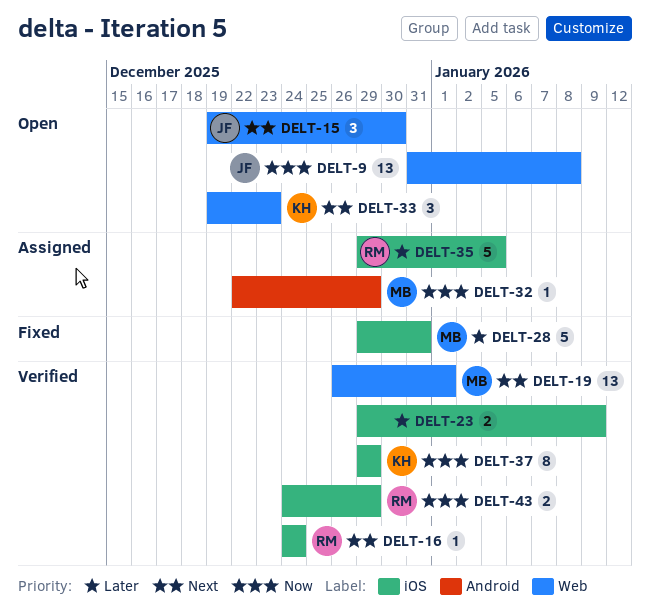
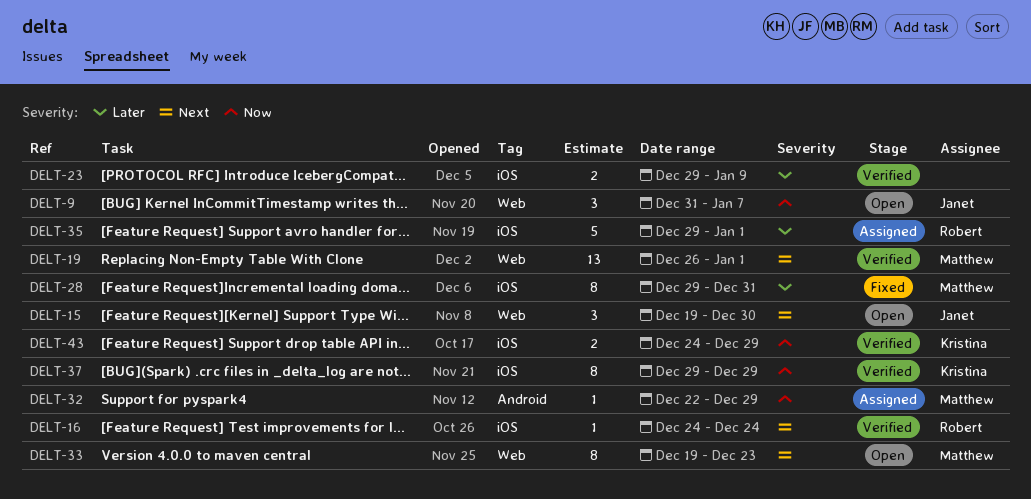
DELT-9, estimate: 13 -> 3
DELT-9, due: Jan 8 -> Jan 7
DELT-28, estimate: 5 -> 8
DELT-33, owner: Kristina -> Matthew
DELT-33, estimate: 3 -> 8
DELT-35, due: Jan 5 -> Jan 1
DELT-43, owner: Robert -> Kristina

